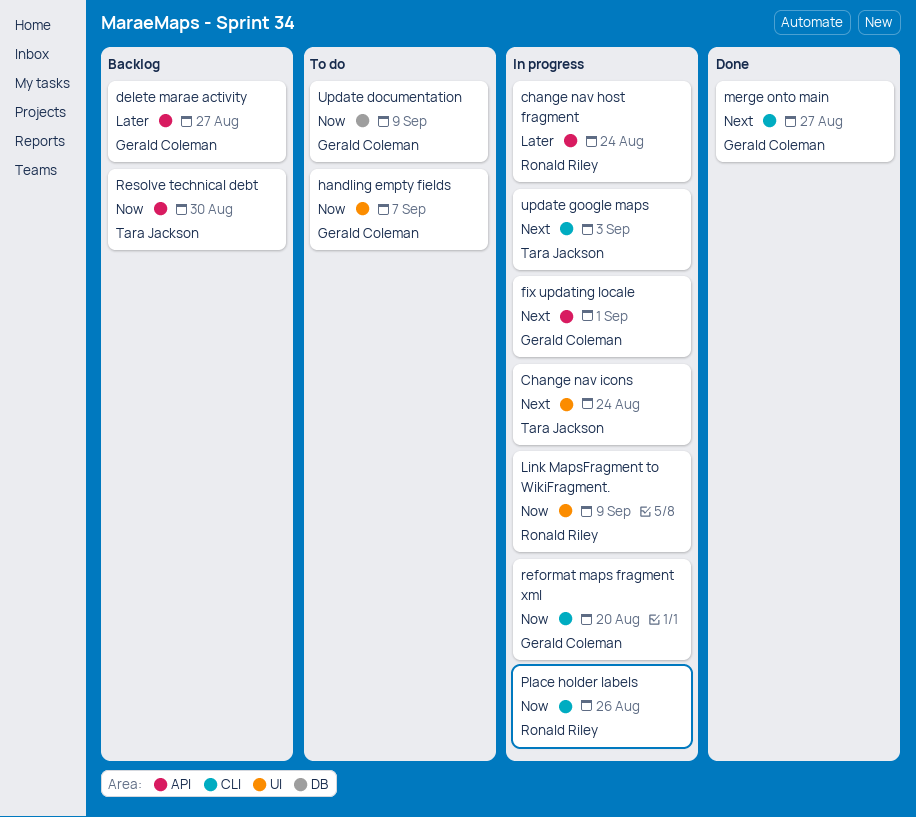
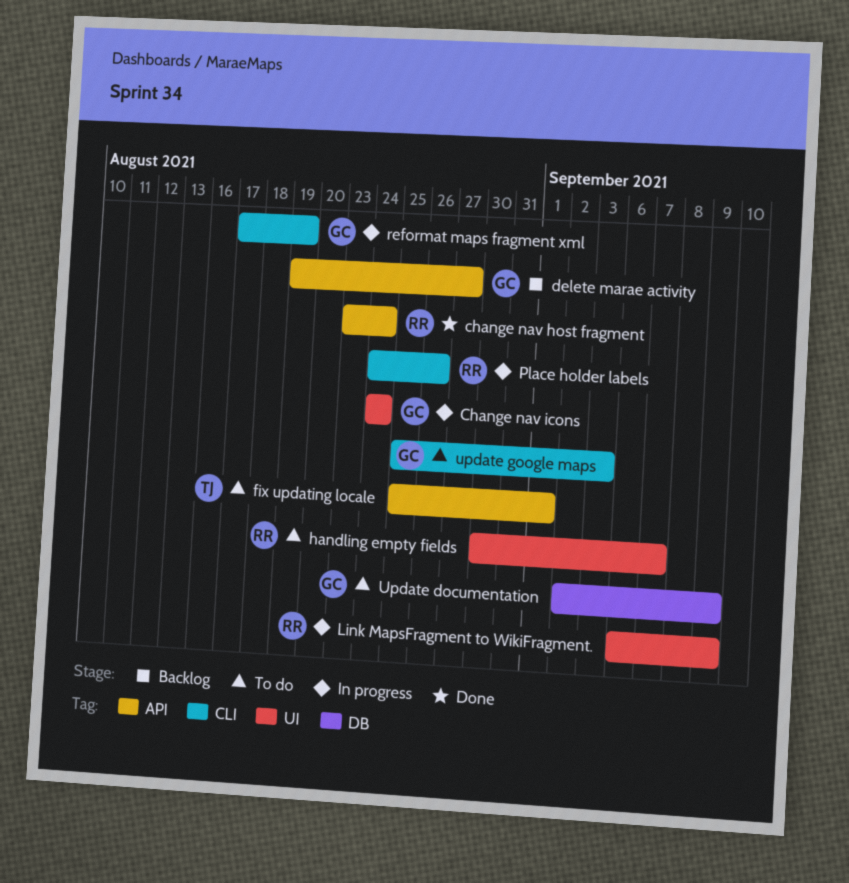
change nav host fragment, status: In progress -> Done
Change nav icons, owner: Tara Jackson -> Gerald Coleman
fix updating locale, status: In progress -> To do
fix updating locale, owner: Gerald Coleman -> Tara Jackson
handling empty fields, owner: Gerald Coleman -> Ronald Riley
merge onto main: present -> none
reformat maps fragment xml, due: Aug 20 -> Aug 19
Resolve technical debt: present -> none
update google maps, status: In progress -> To do
update google maps, owner: Tara Jackson -> Gerald Coleman

